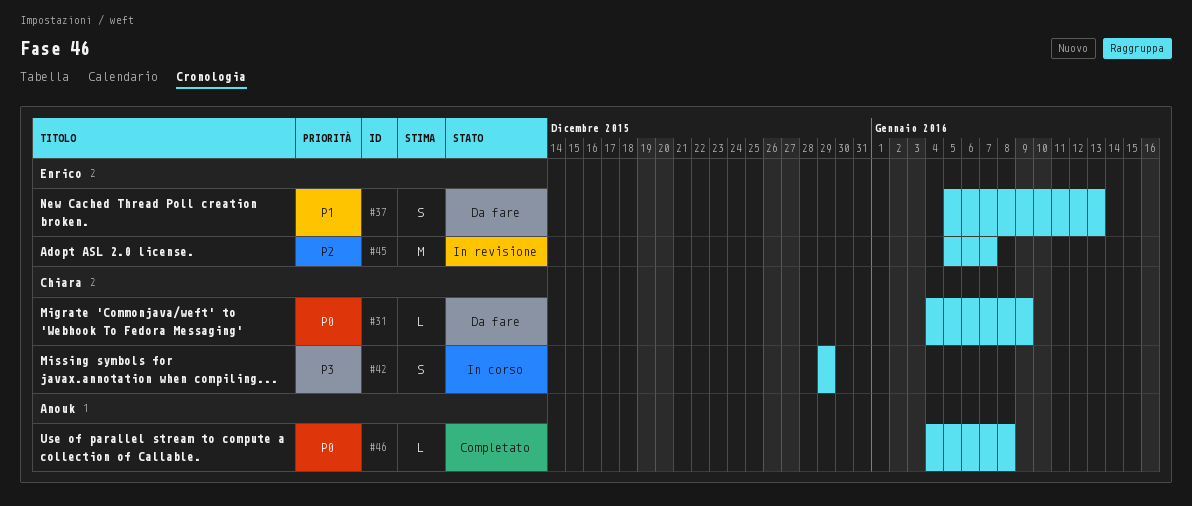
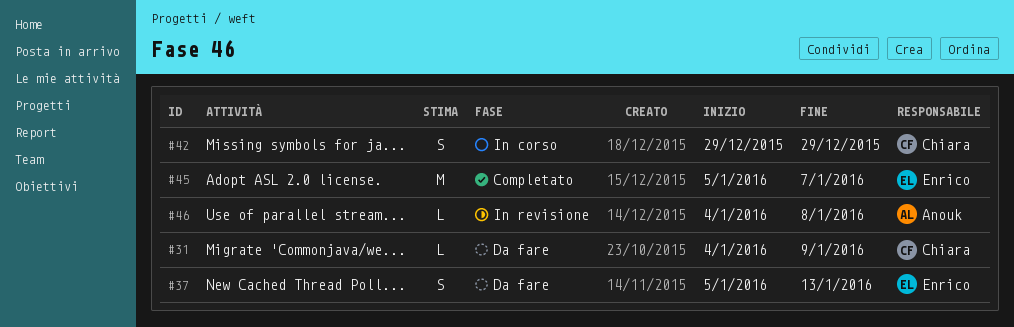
#45, status: In revisione -> Completato
#46, status: Completato -> In revisione

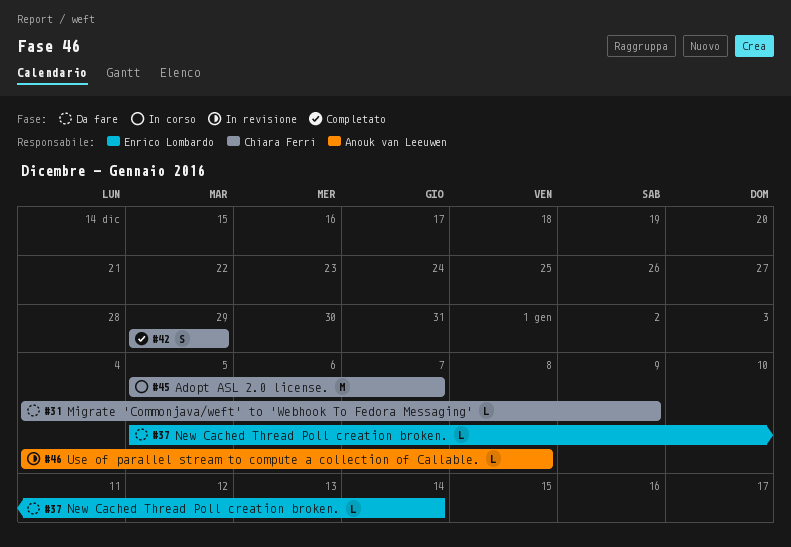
#37, estimate: S -> L
#37, due: Jan 13 -> Jan 14
#42, status: In corso -> Completato
#45, status: Completato -> In corso
#45, owner: Enrico Lombardo -> Chiara Ferri

